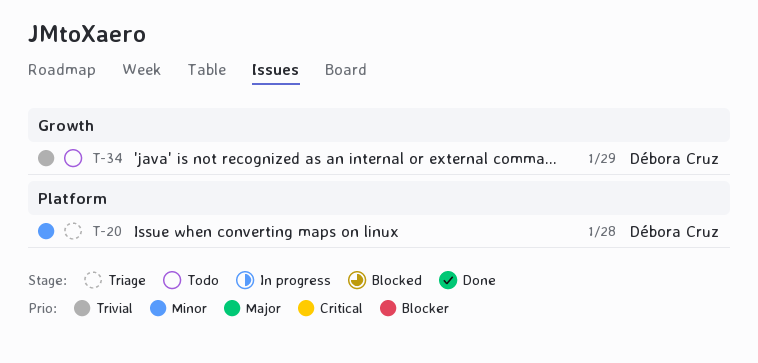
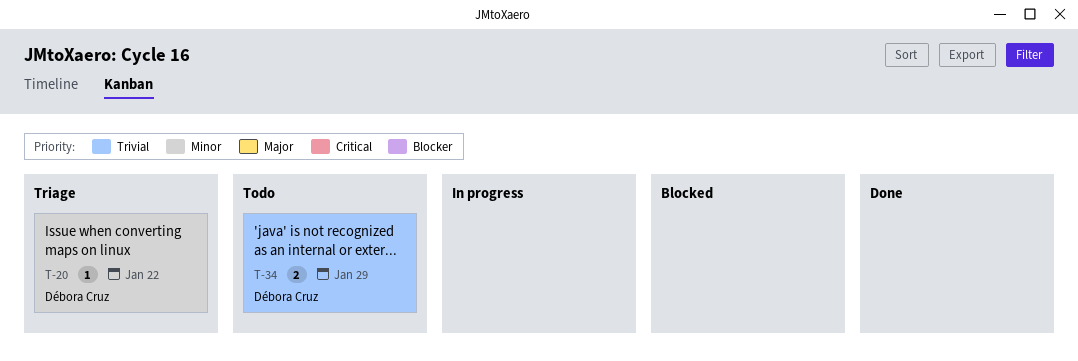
T-20, due: Jan 28 -> Jan 22

